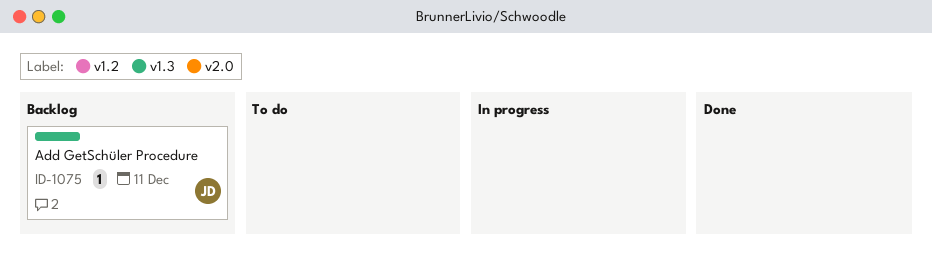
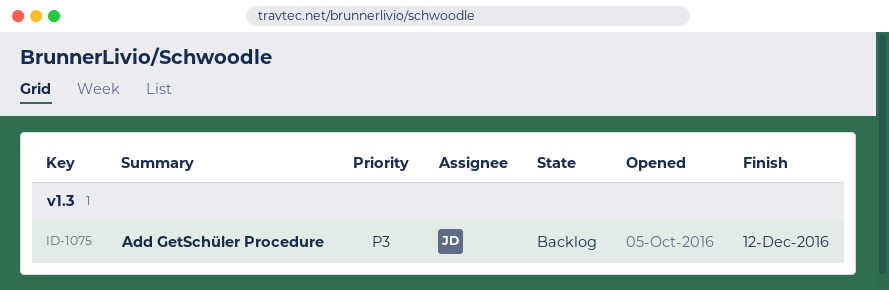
ID-1075, due: Dec 11 -> Dec 12

